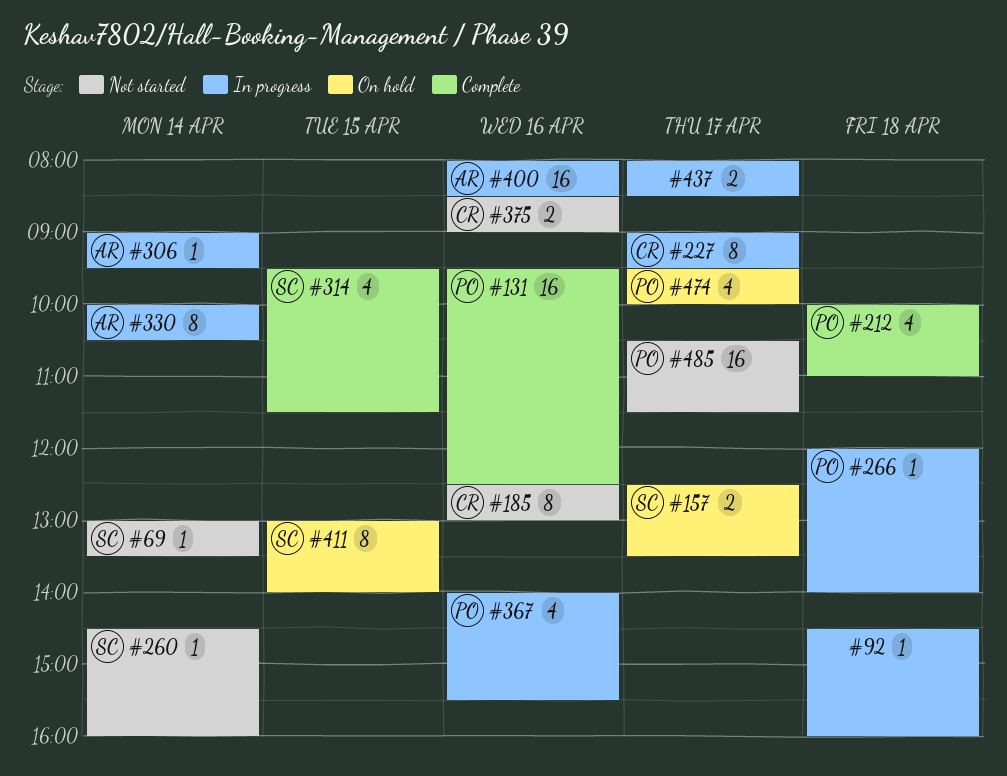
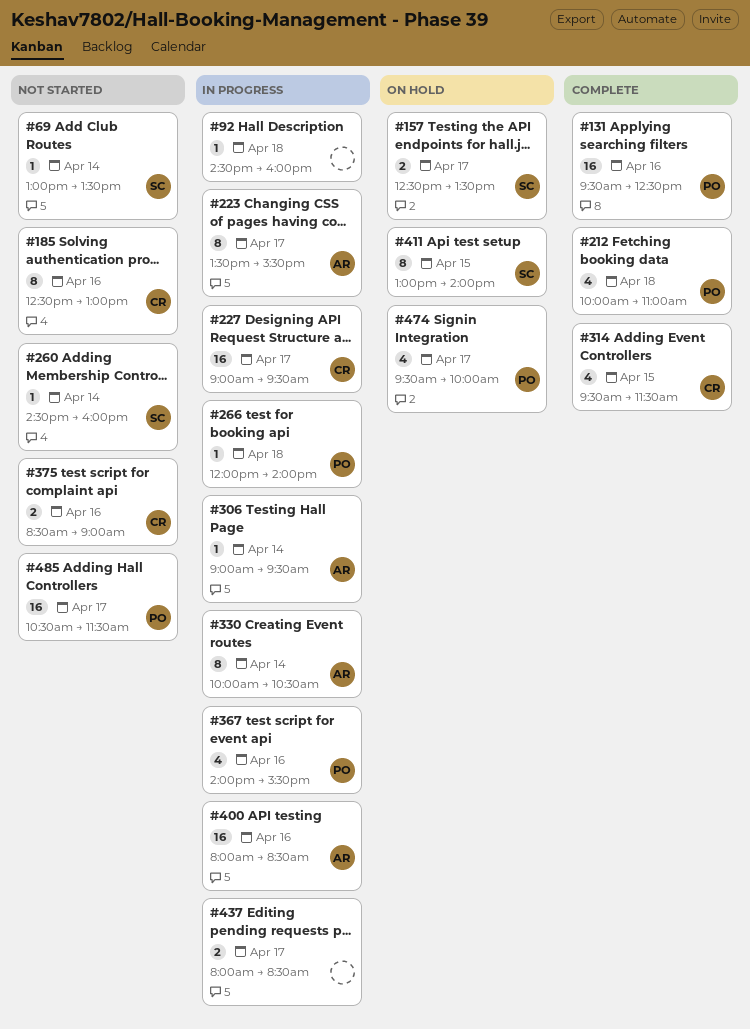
#223: none -> present
#227, estimate: 8 -> 16
#314, owner: SC -> CR

